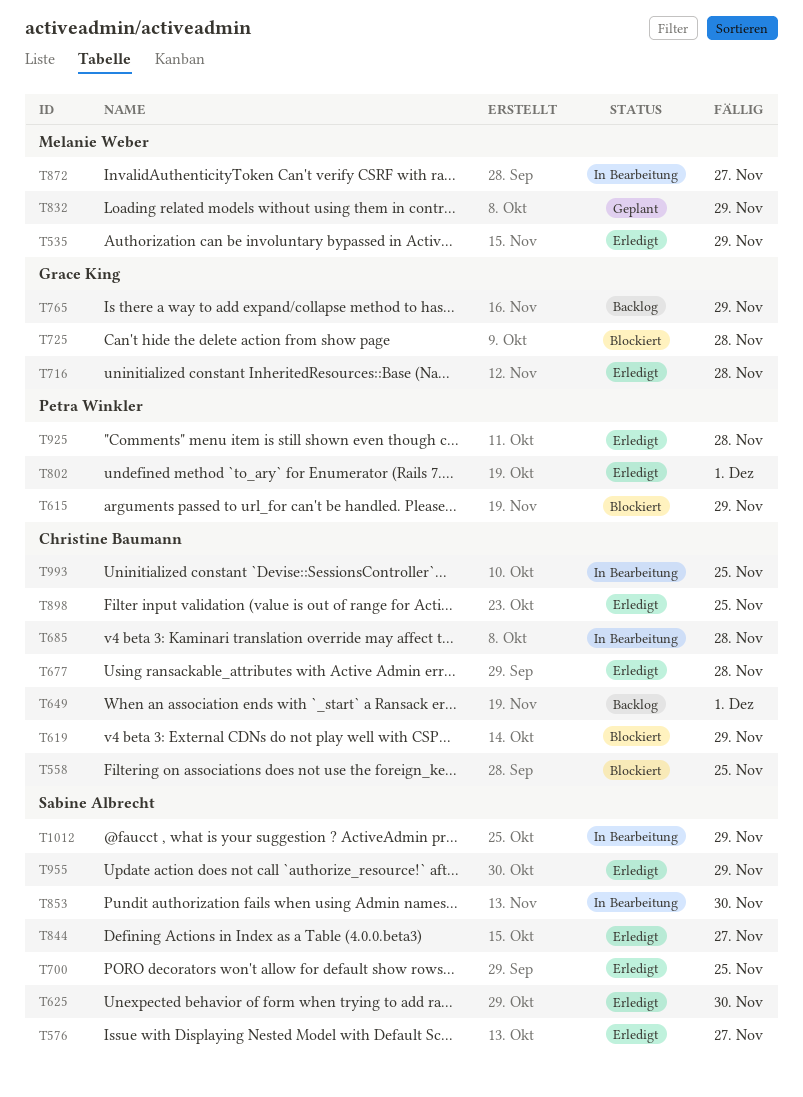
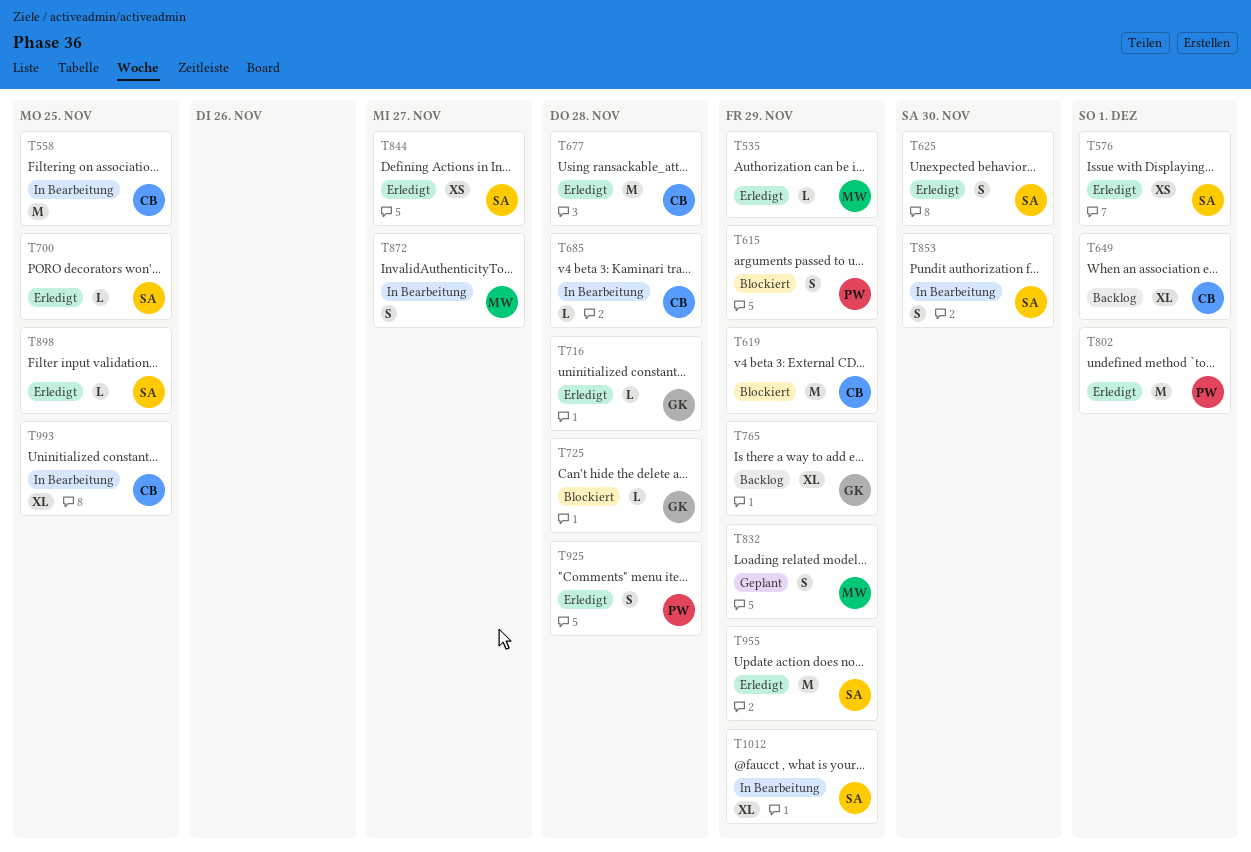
T558, status: Blockiert -> In Bearbeitung
T576, due: Nov 27 -> Dec 1
T898, owner: Christine Baumann -> Sabine Albrecht

